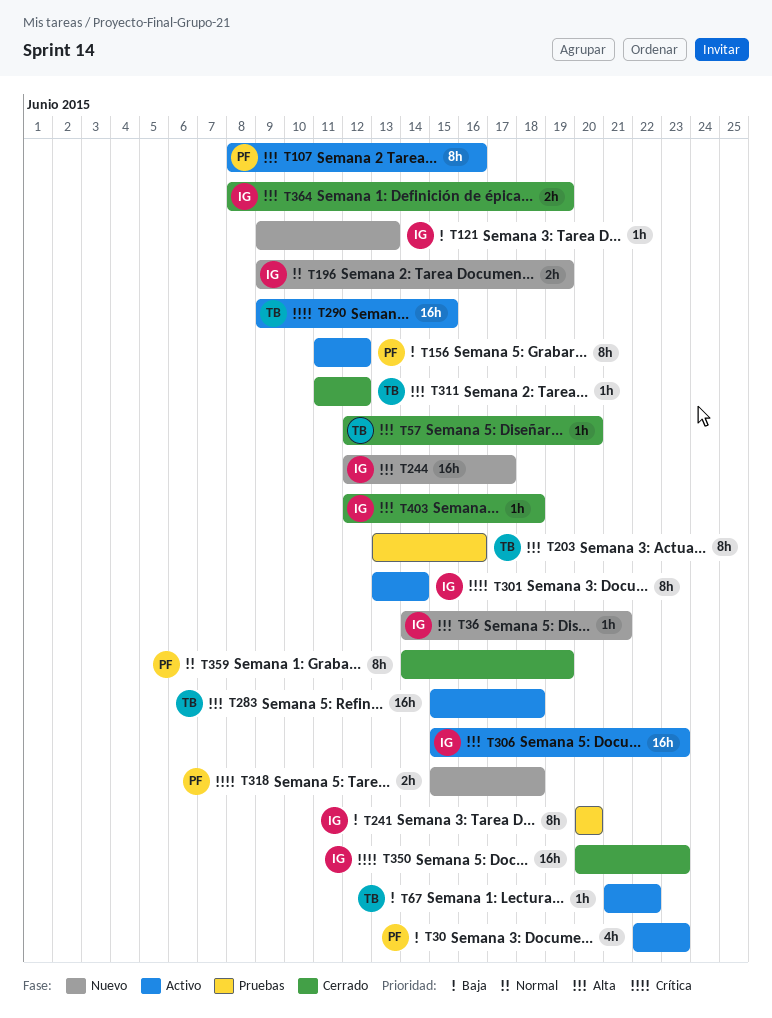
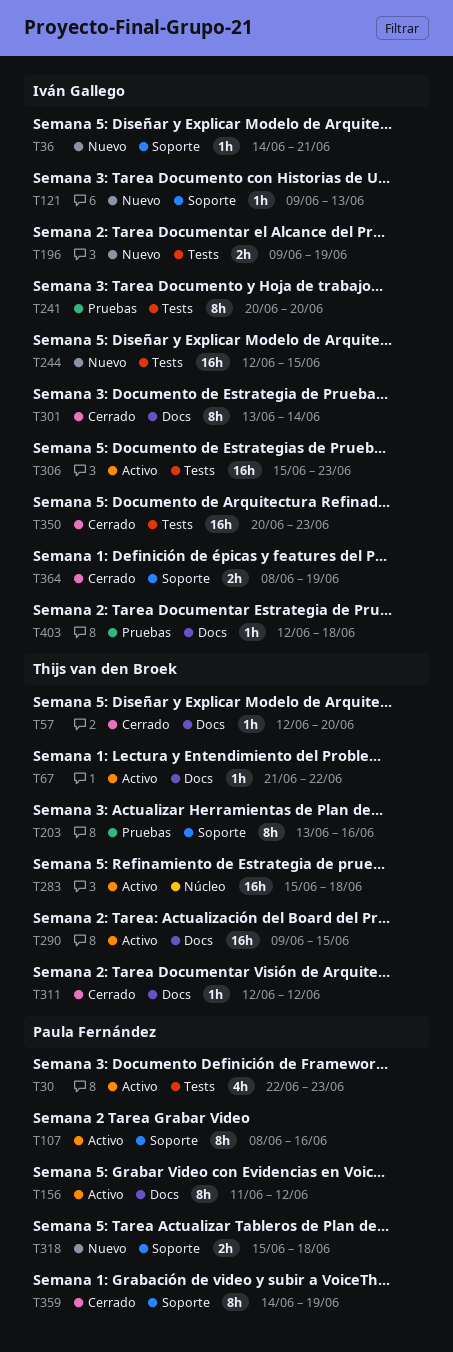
T244, due: Jun 17 -> Jun 15
T301, status: Activo -> Cerrado
T311, start: Jun 11 -> Jun 12
T403, status: Cerrado -> Pruebas

